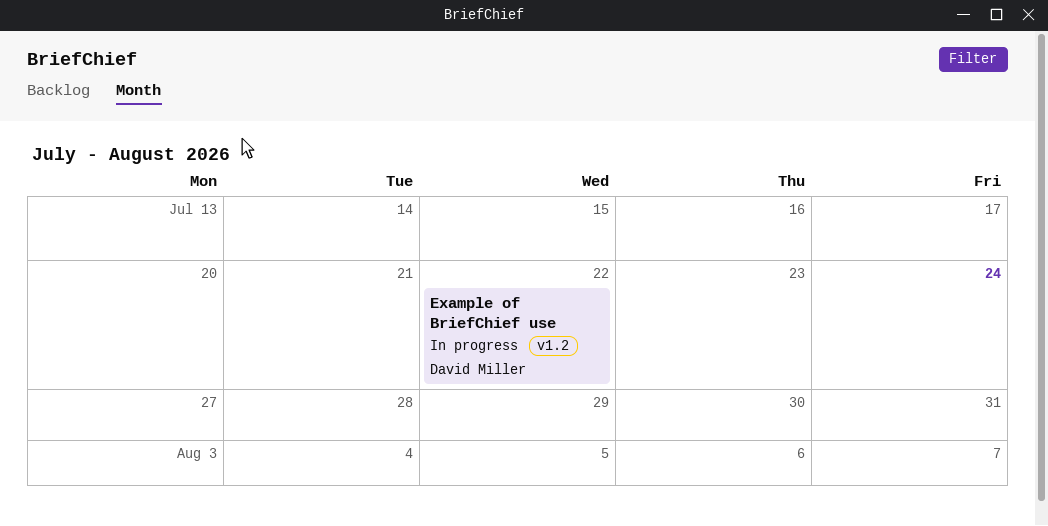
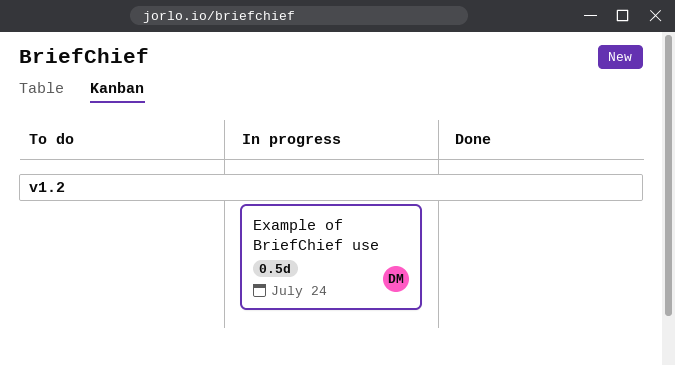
Example of BriefChief use, due: Jul 22 -> Jul 24

